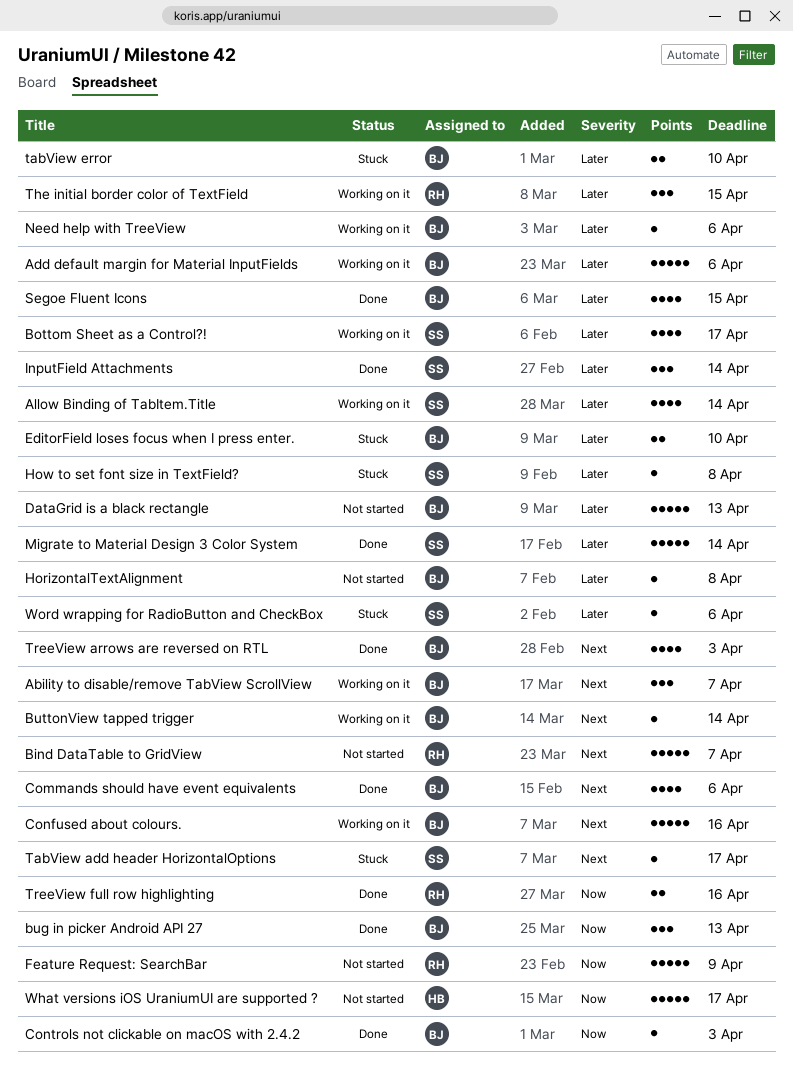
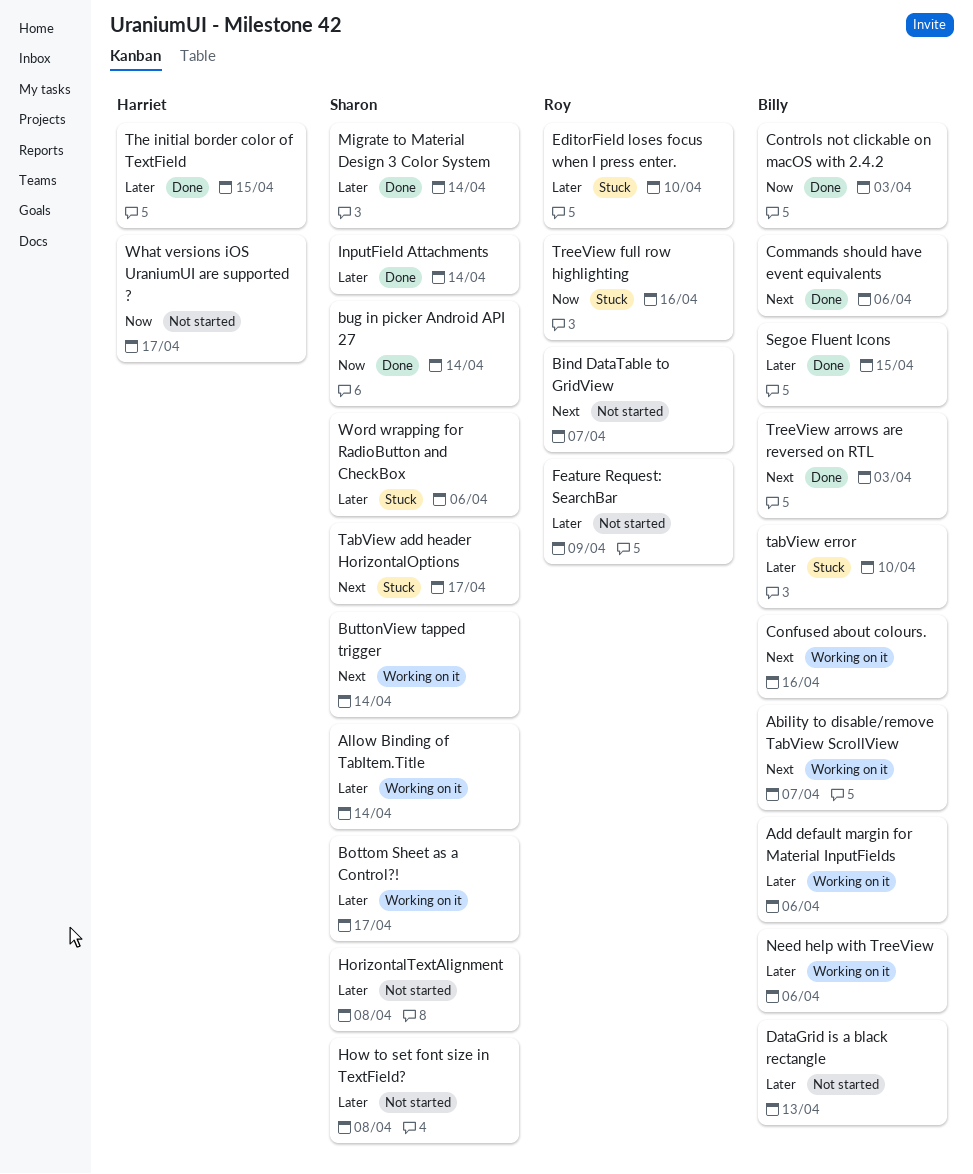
bug in picker Android API 27, owner: Billy -> Sharon
bug in picker Android API 27, due: Apr 13 -> Apr 14
ButtonView tapped trigger, owner: Billy -> Sharon
EditorField loses focus when I press enter., owner: Billy -> Roy
Feature Request: SearchBar, priority: Now -> Later
HorizontalTextAlignment, owner: Billy -> Sharon
How to set font size in TextField?, status: Stuck -> Not started
The initial border color of TextField, status: Working on it -> Done
The initial border color of TextField, owner: Roy -> Harriet
TreeView full row highlighting, status: Done -> Stuck

